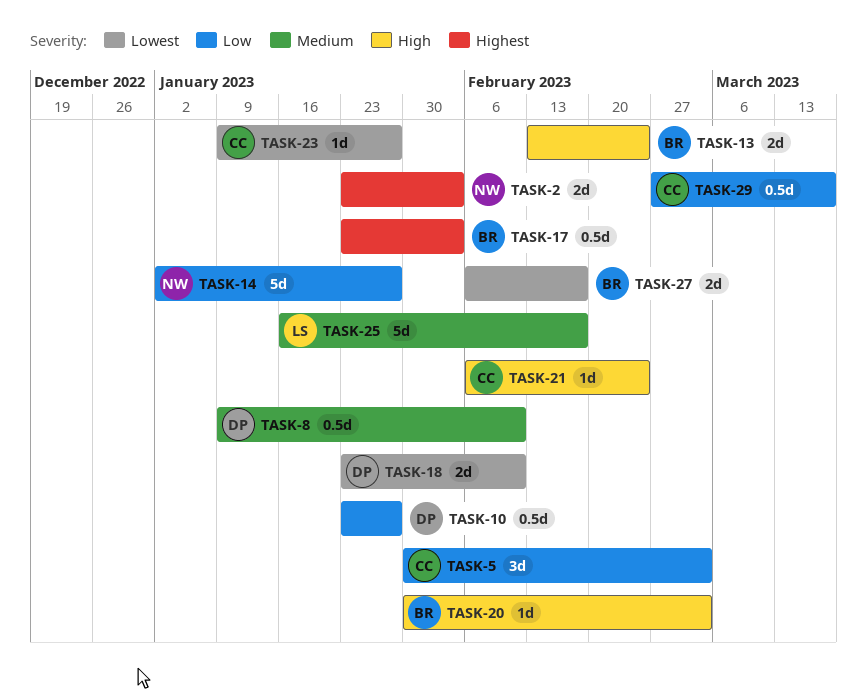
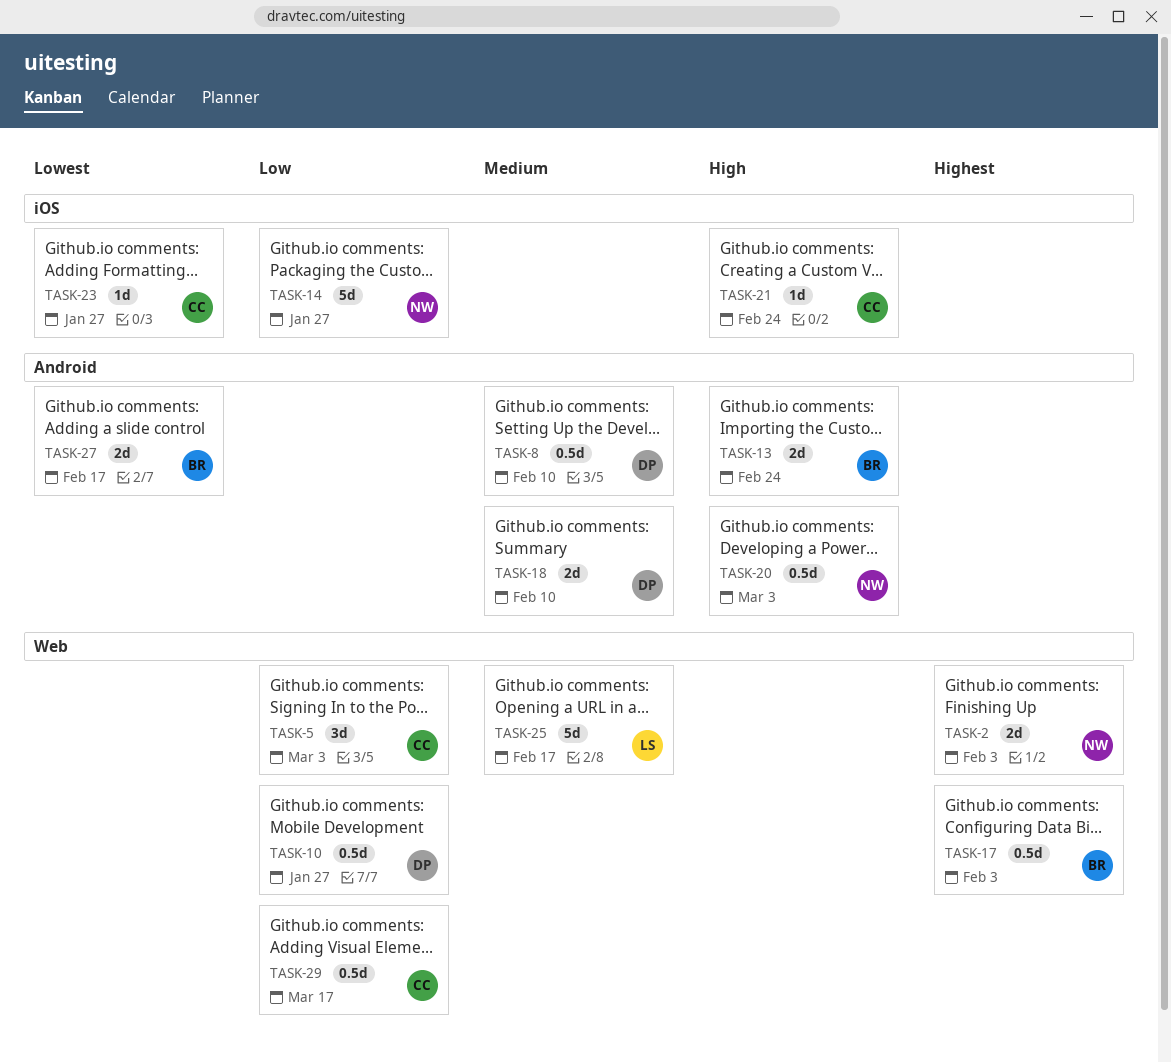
TASK-18, priority: Lowest -> Medium
TASK-20, owner: BR -> NW
TASK-20, estimate: 1d -> 0.5d

